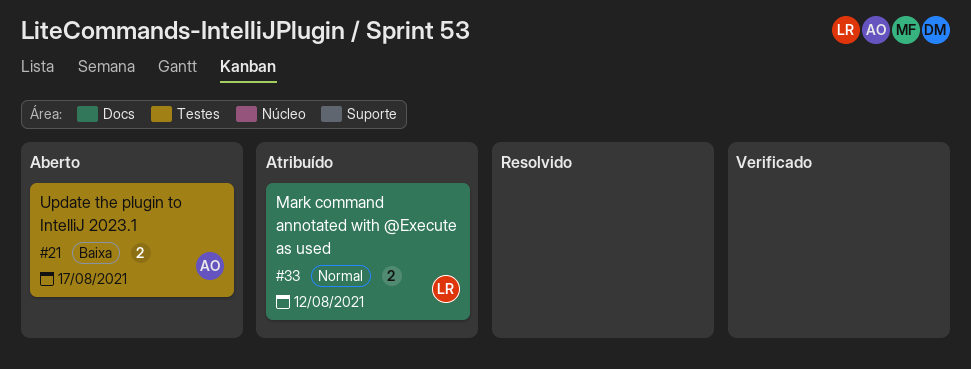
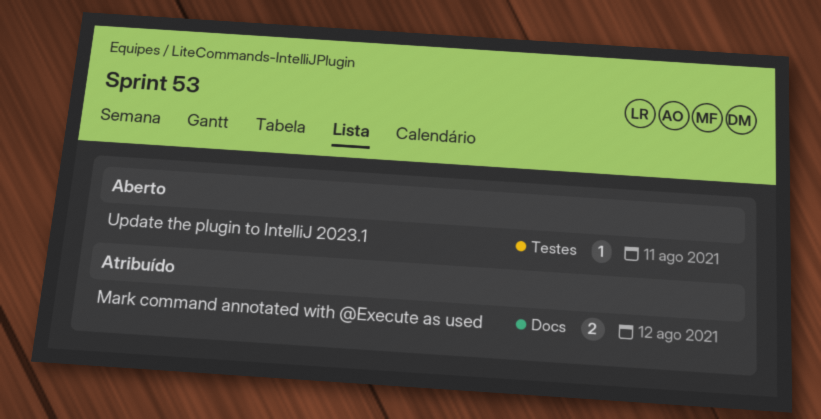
Update the plugin to IntelliJ 2023.1, estimate: 2 -> 1
Update the plugin to IntelliJ 2023.1, due: Aug 17 -> Aug 11

